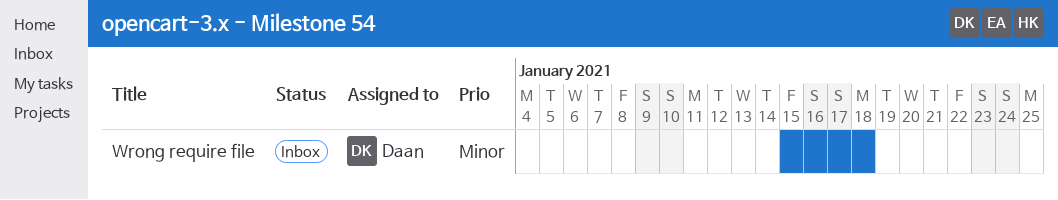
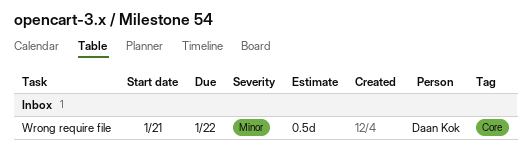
Wrong require file, start: Jan 15 -> Jan 21
Wrong require file, due: Jan 18 -> Jan 22

